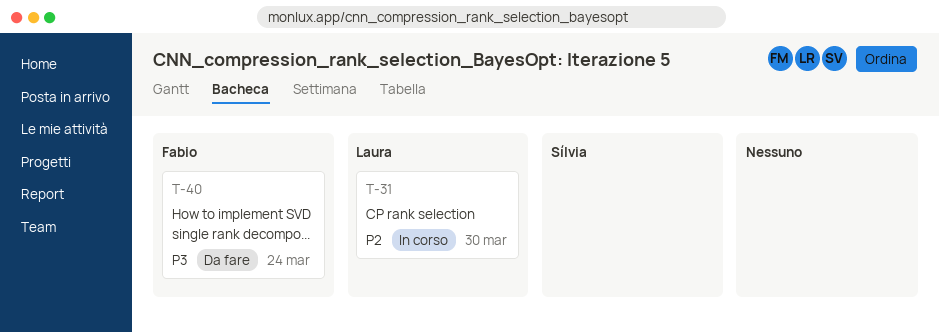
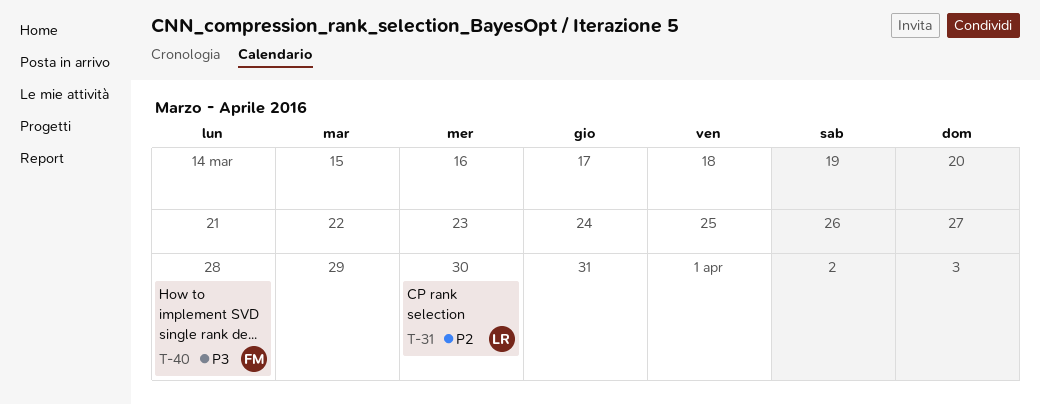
T-40, due: Mar 24 -> Mar 28

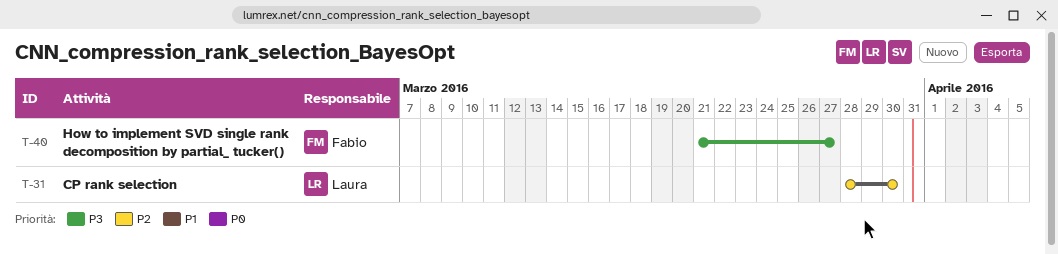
T-40, due: Mar 28 -> Mar 27

